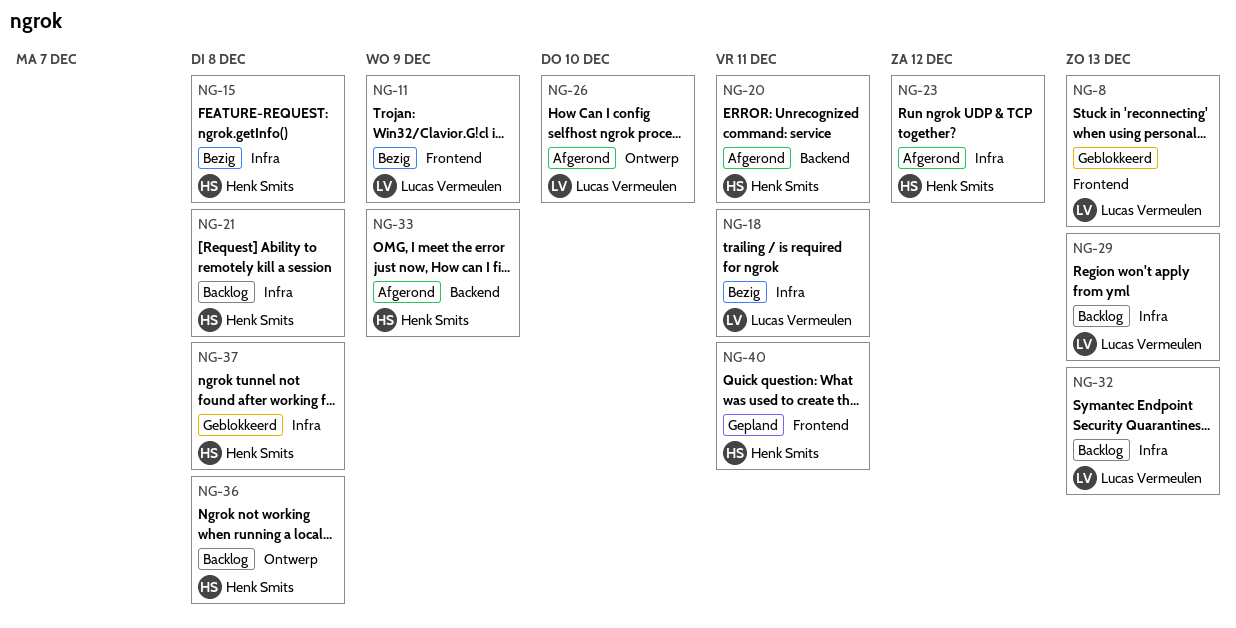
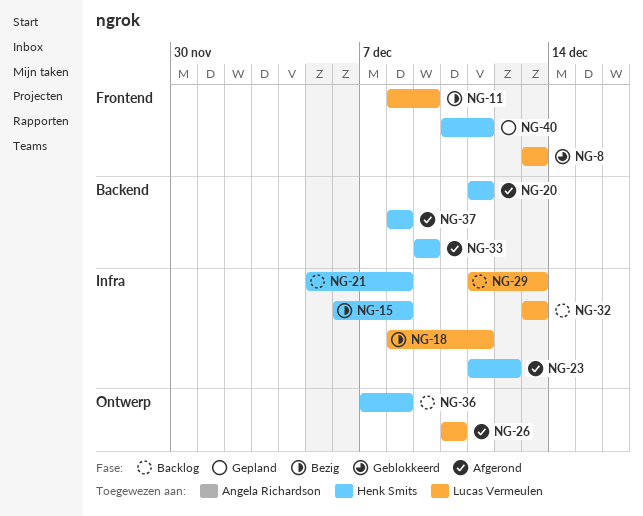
NG-37, status: Geblokkeerd -> Afgerond
NG-37, label: Infra -> Backend

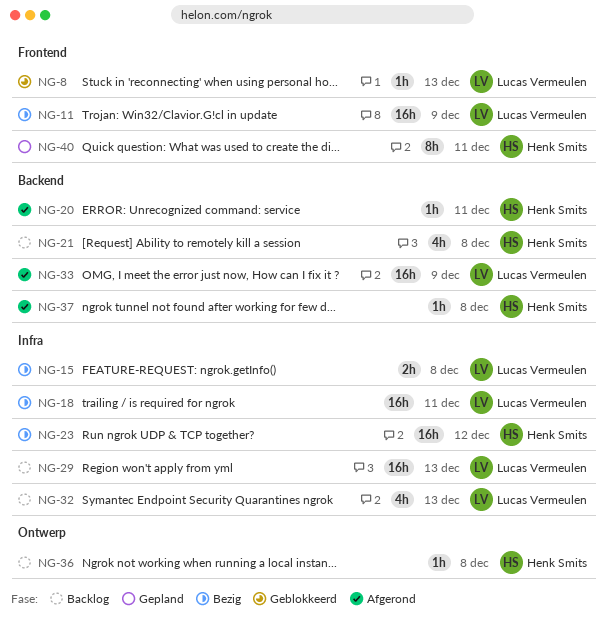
NG-15, owner: Henk Smits -> Lucas Vermeulen
NG-21, label: Infra -> Backend
NG-23, status: Afgerond -> Bezig
NG-26: present -> none
NG-33, owner: Henk Smits -> Lucas Vermeulen

